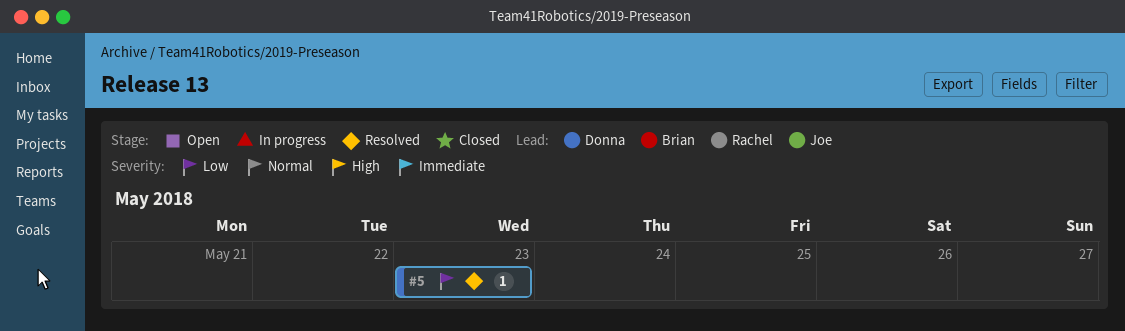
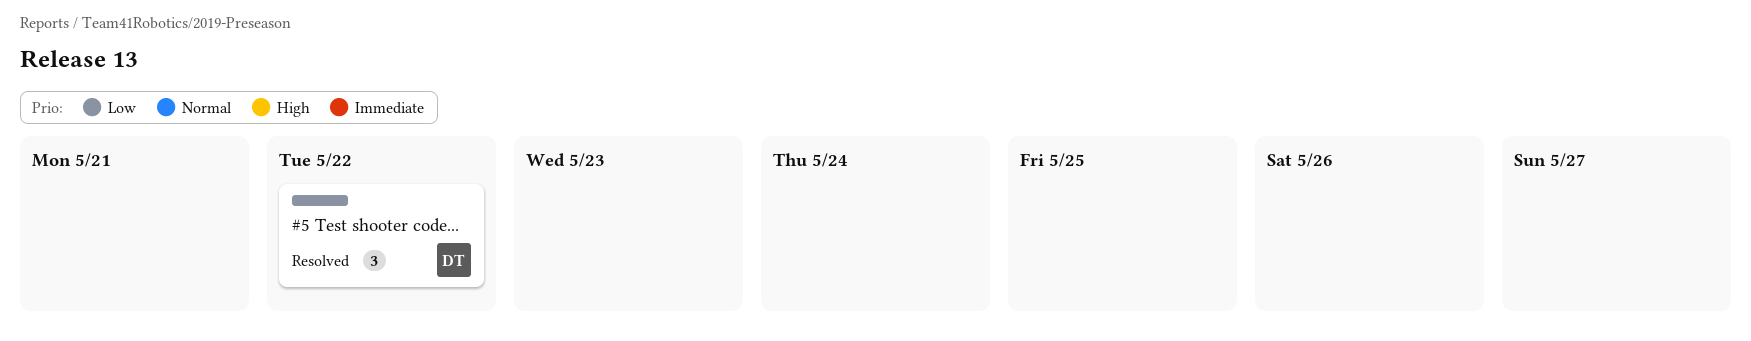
#5, estimate: 1 -> 3
#5, due: May 23 -> May 22

